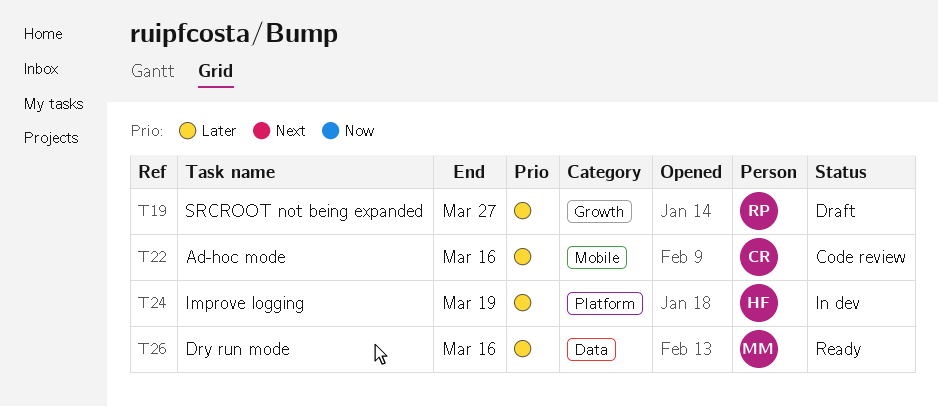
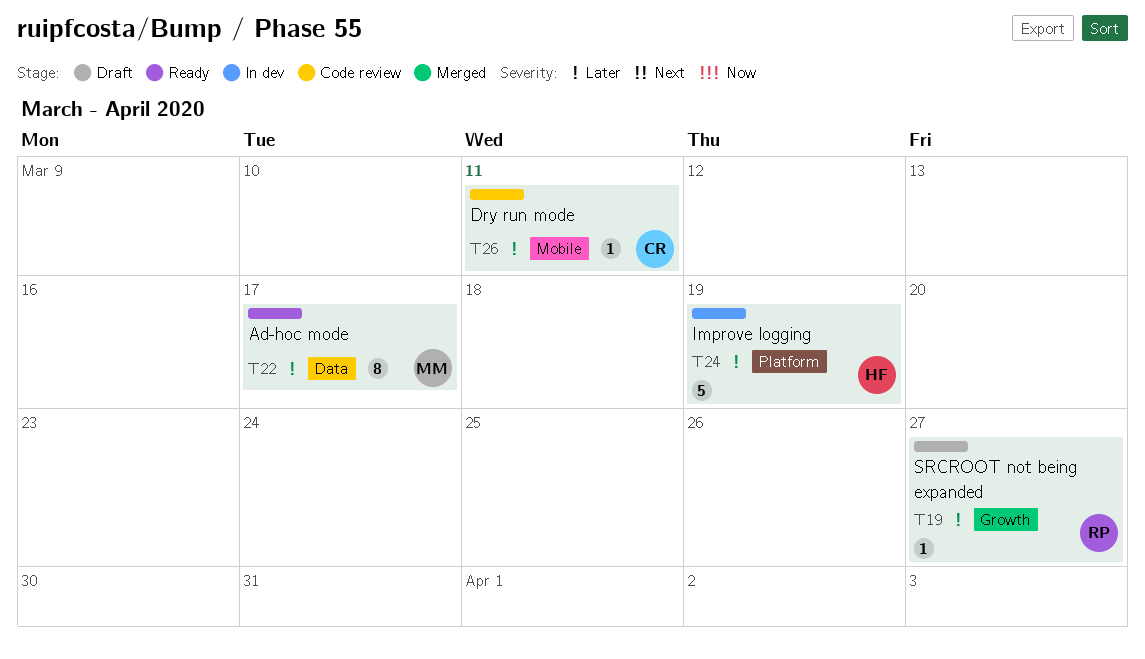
T22, status: Code review -> Ready
T22, owner: CR -> MM
T22, label: Mobile -> Data
T22, due: Mar 16 -> Mar 17
T26, status: Ready -> Code review
T26, owner: MM -> CR
T26, label: Data -> Mobile
T26, due: Mar 16 -> Mar 11

